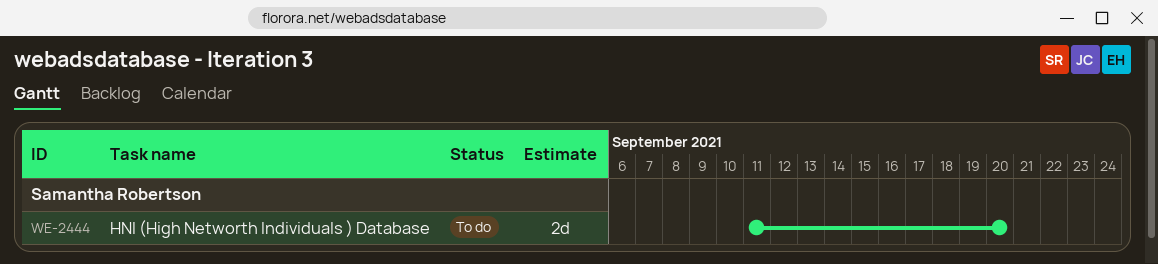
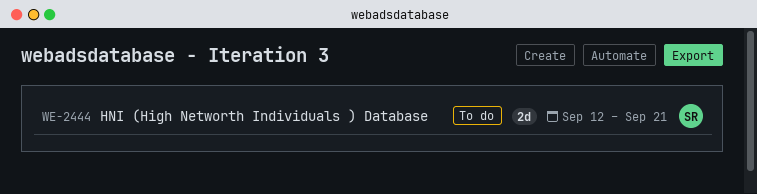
WE-2444, start: Sep 11 -> Sep 12
WE-2444, due: Sep 20 -> Sep 21

